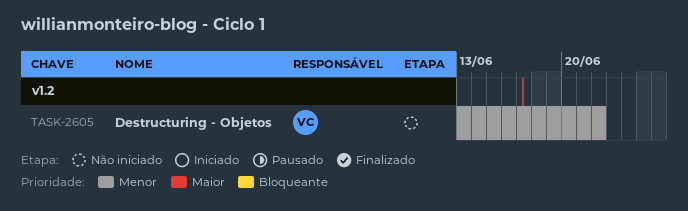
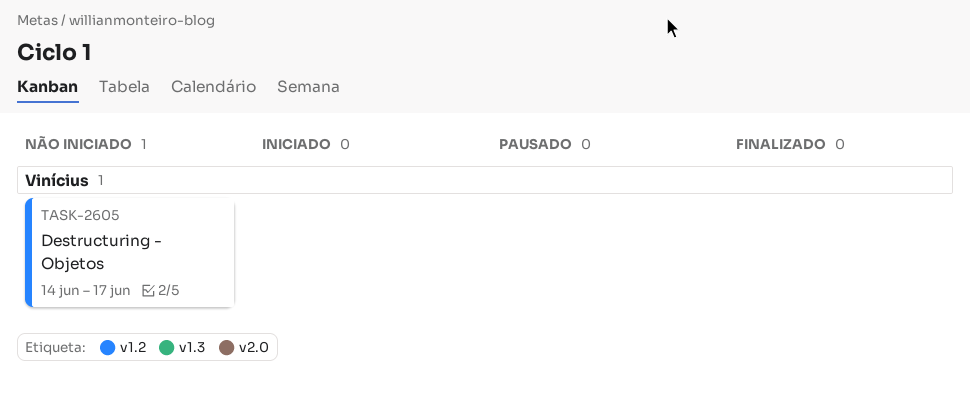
TASK-2605, start: Jun 13 -> Jun 14
TASK-2605, due: Jun 22 -> Jun 17

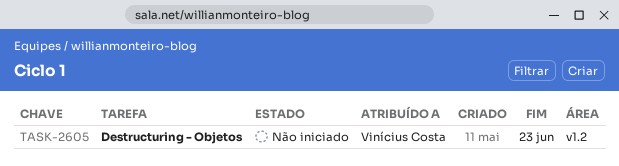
TASK-2605, due: Jun 17 -> Jun 23

